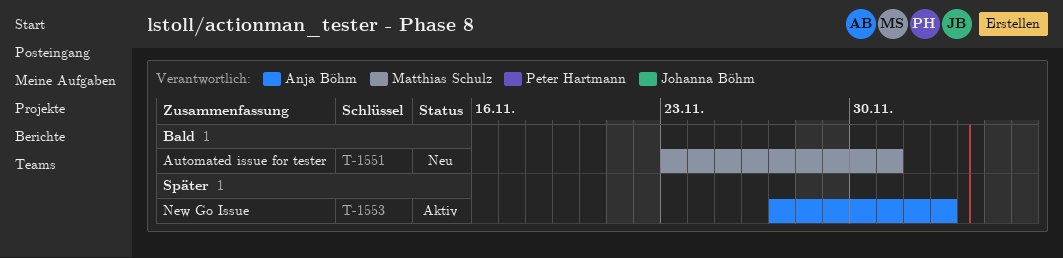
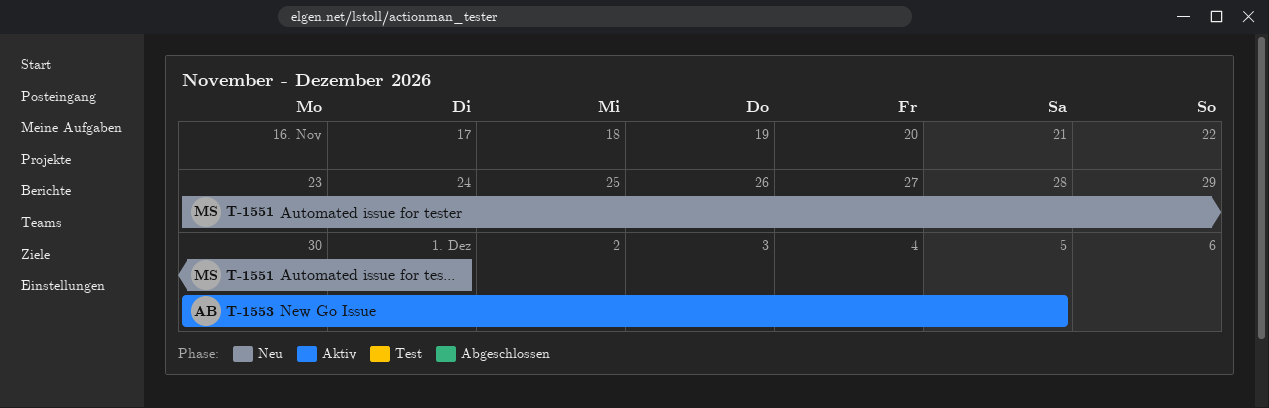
T-1553, start: Nov 27 -> Nov 30
T-1553, due: Dec 3 -> Dec 5

